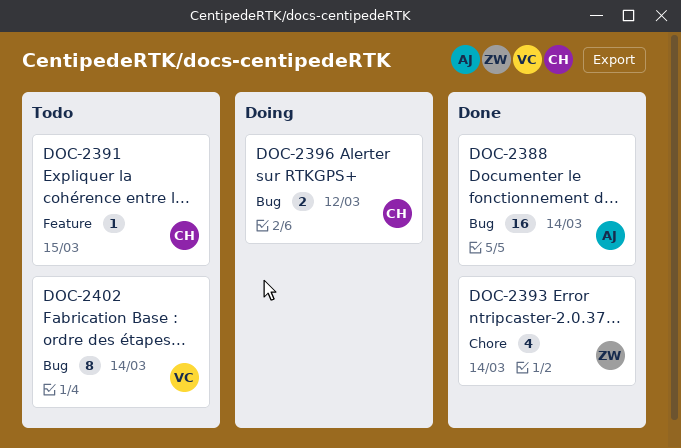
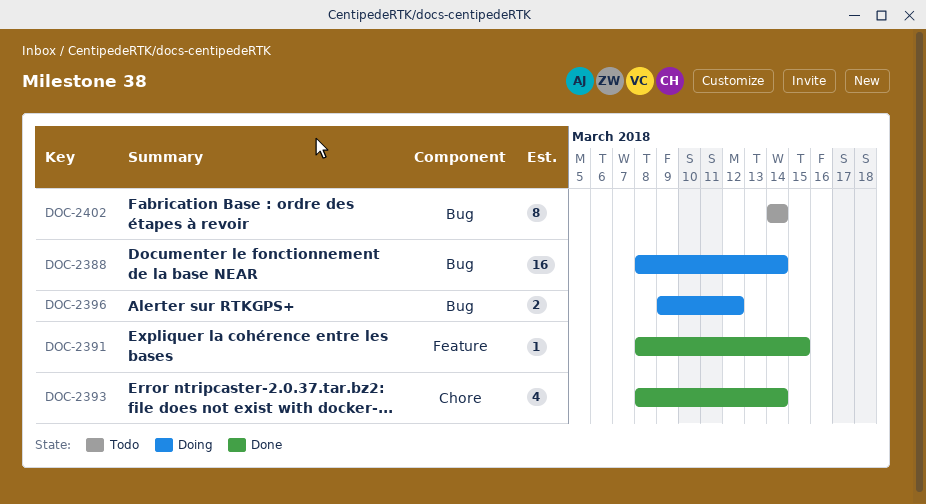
DOC-2388, status: Done -> Doing
DOC-2391, status: Todo -> Done

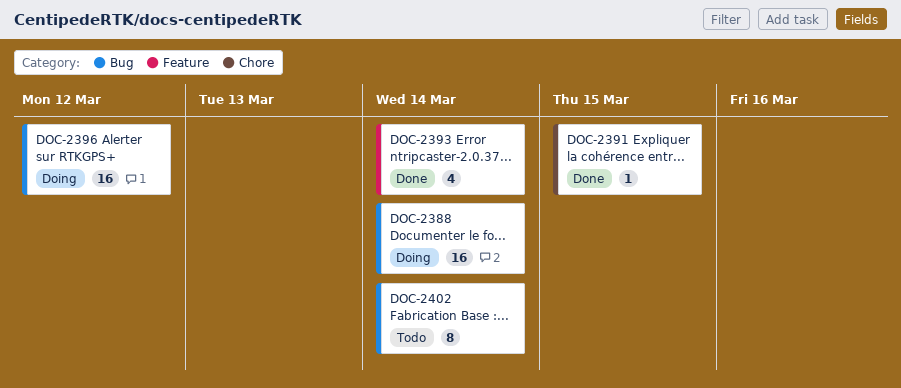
DOC-2391, label: Feature -> Chore
DOC-2393, label: Chore -> Feature
DOC-2396, estimate: 2 -> 16

